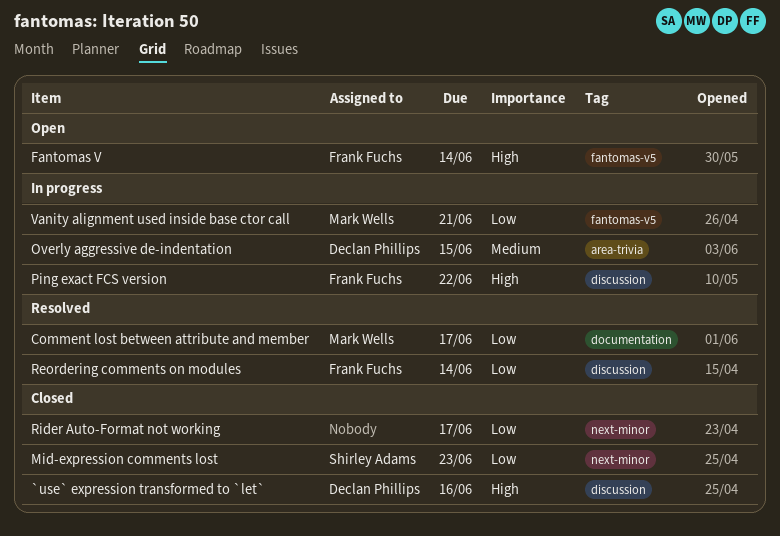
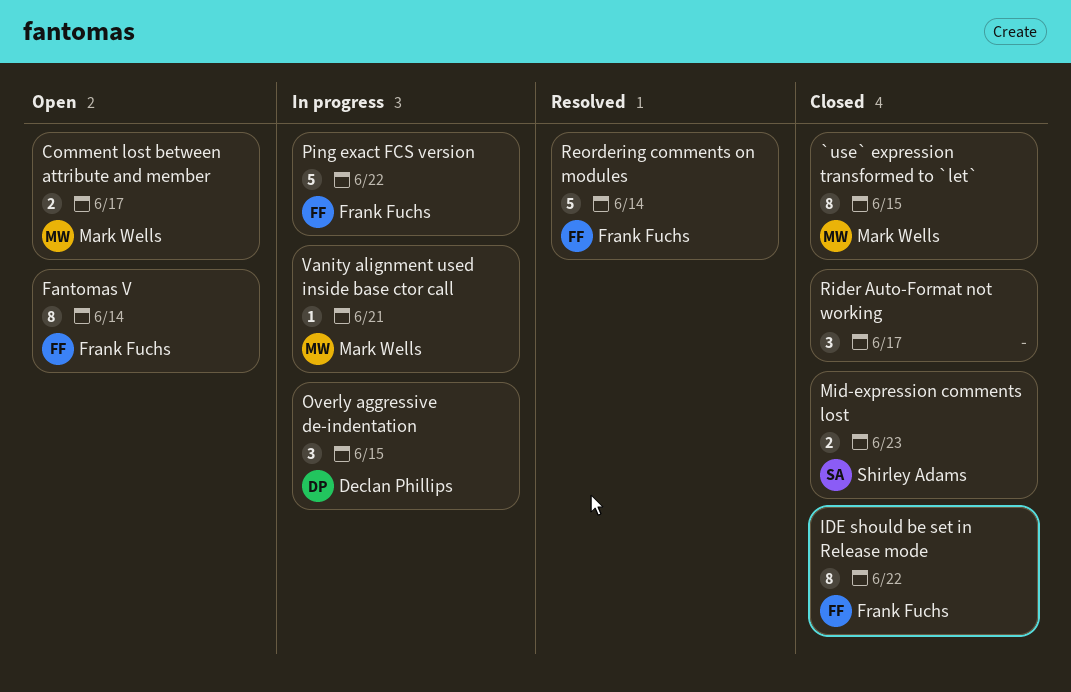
`use` expression transformed to `let`, owner: Declan Phillips -> Mark Wells
`use` expression transformed to `let`, due: Jun 16 -> Jun 15
Comment lost between attribute and member, status: Resolved -> Open
IDE should be set in Release mode: none -> present

